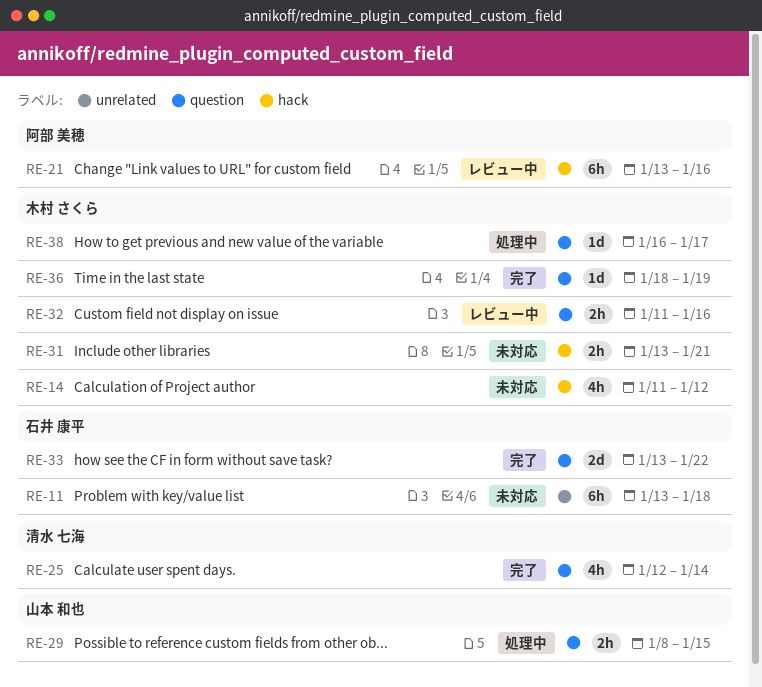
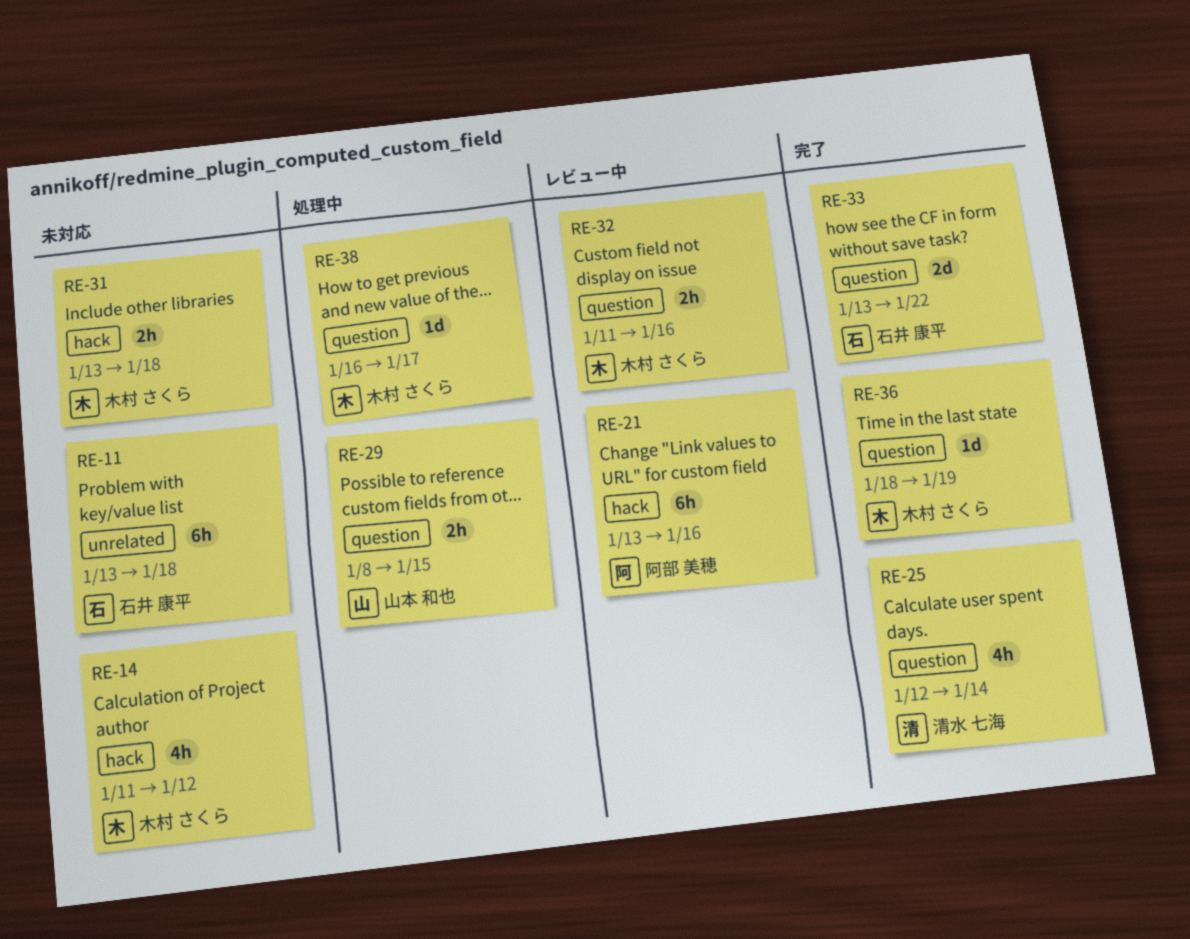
RE-31, due: Jan 21 -> Jan 18

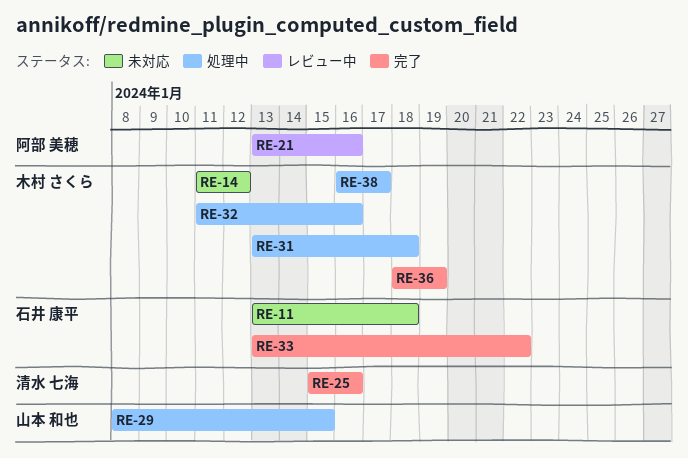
RE-25, start: Jan 12 -> Jan 15
RE-25, due: Jan 14 -> Jan 16
RE-31, status: 未対応 -> 処理中
RE-32, status: レビュー中 -> 処理中

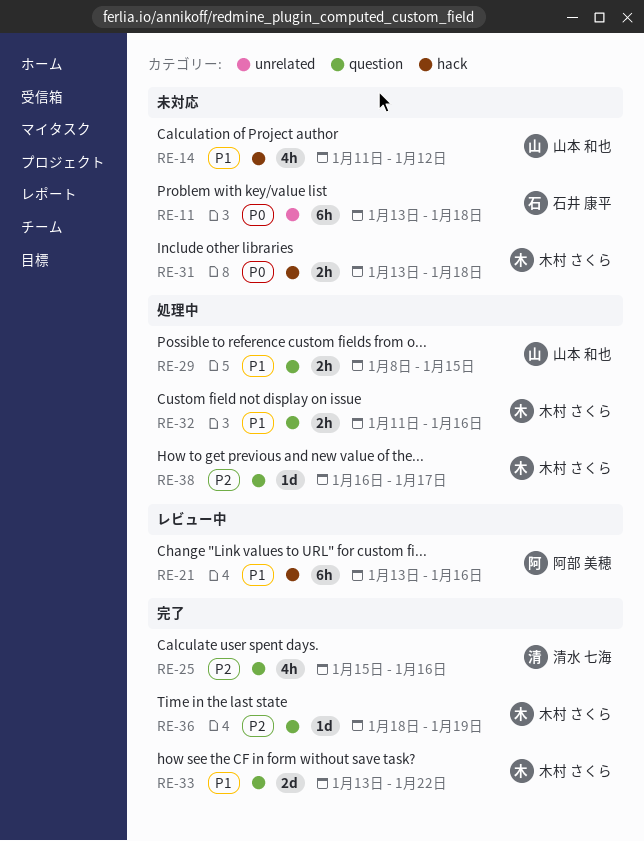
RE-14, owner: 木村 さくら -> 山本 和也
RE-31, status: 処理中 -> 未対応
RE-33, owner: 石井 康平 -> 木村 さくら

